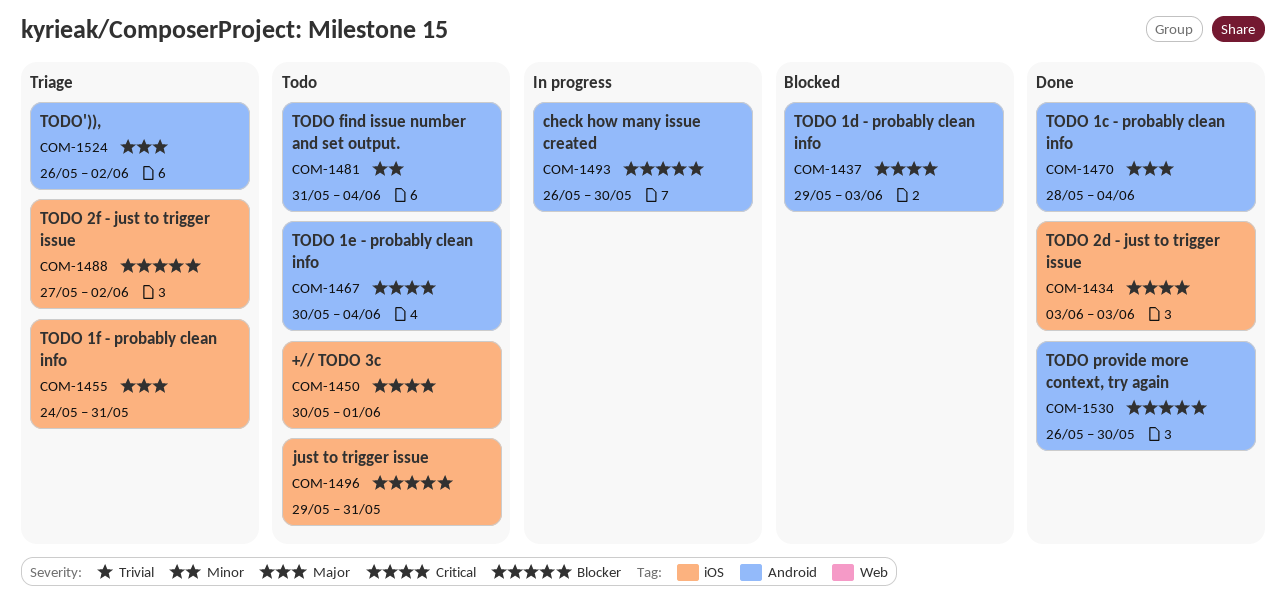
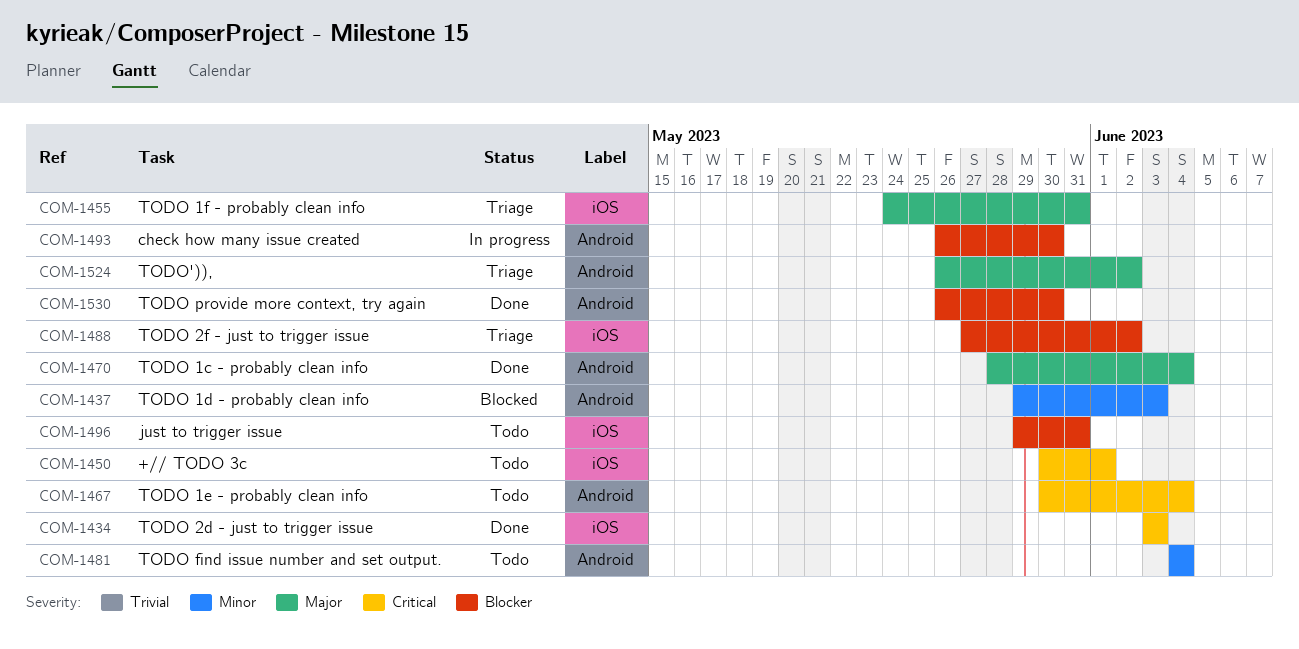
COM-1437, priority: Critical -> Minor
COM-1481, start: May 31 -> Jun 4

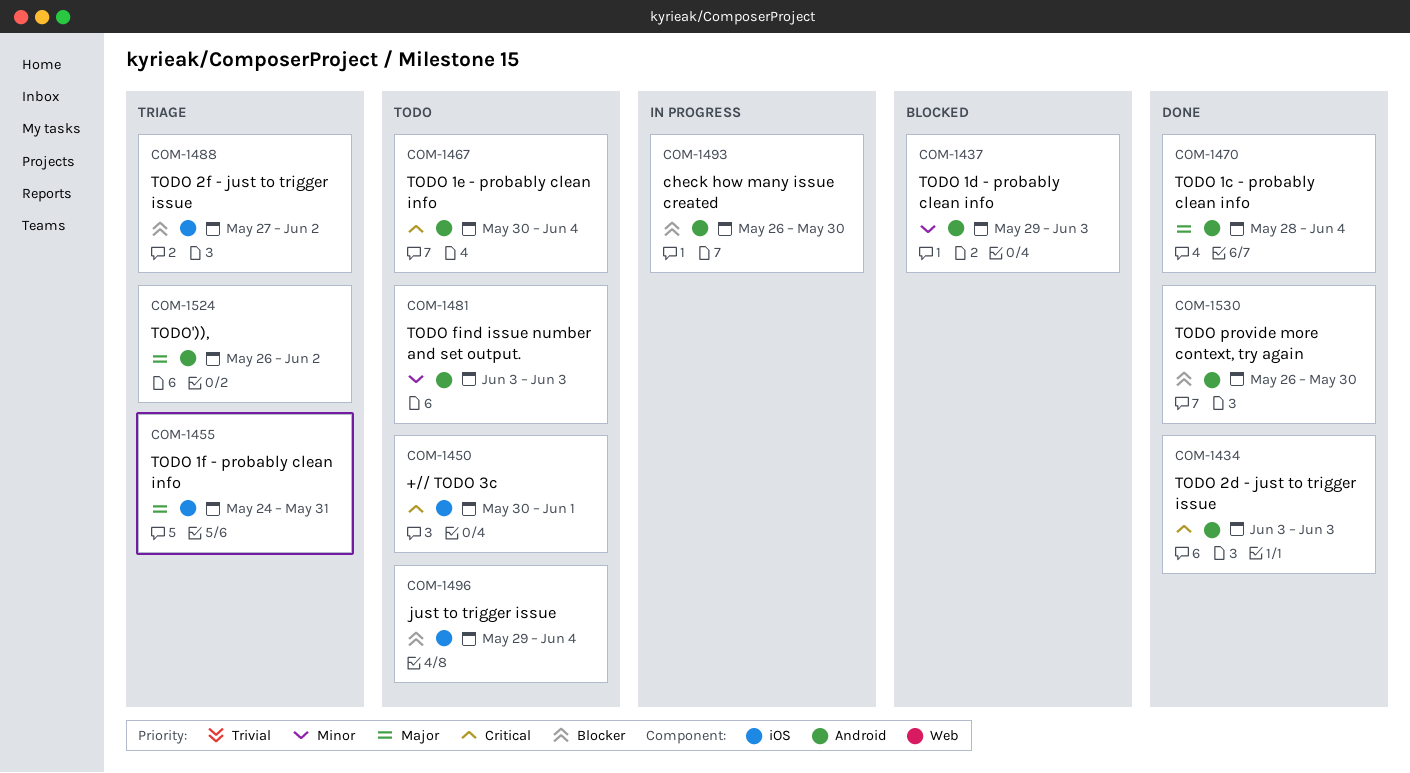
COM-1434, label: iOS -> Android
COM-1481, start: Jun 4 -> Jun 3
COM-1481, due: Jun 4 -> Jun 3
COM-1496, due: May 31 -> Jun 4

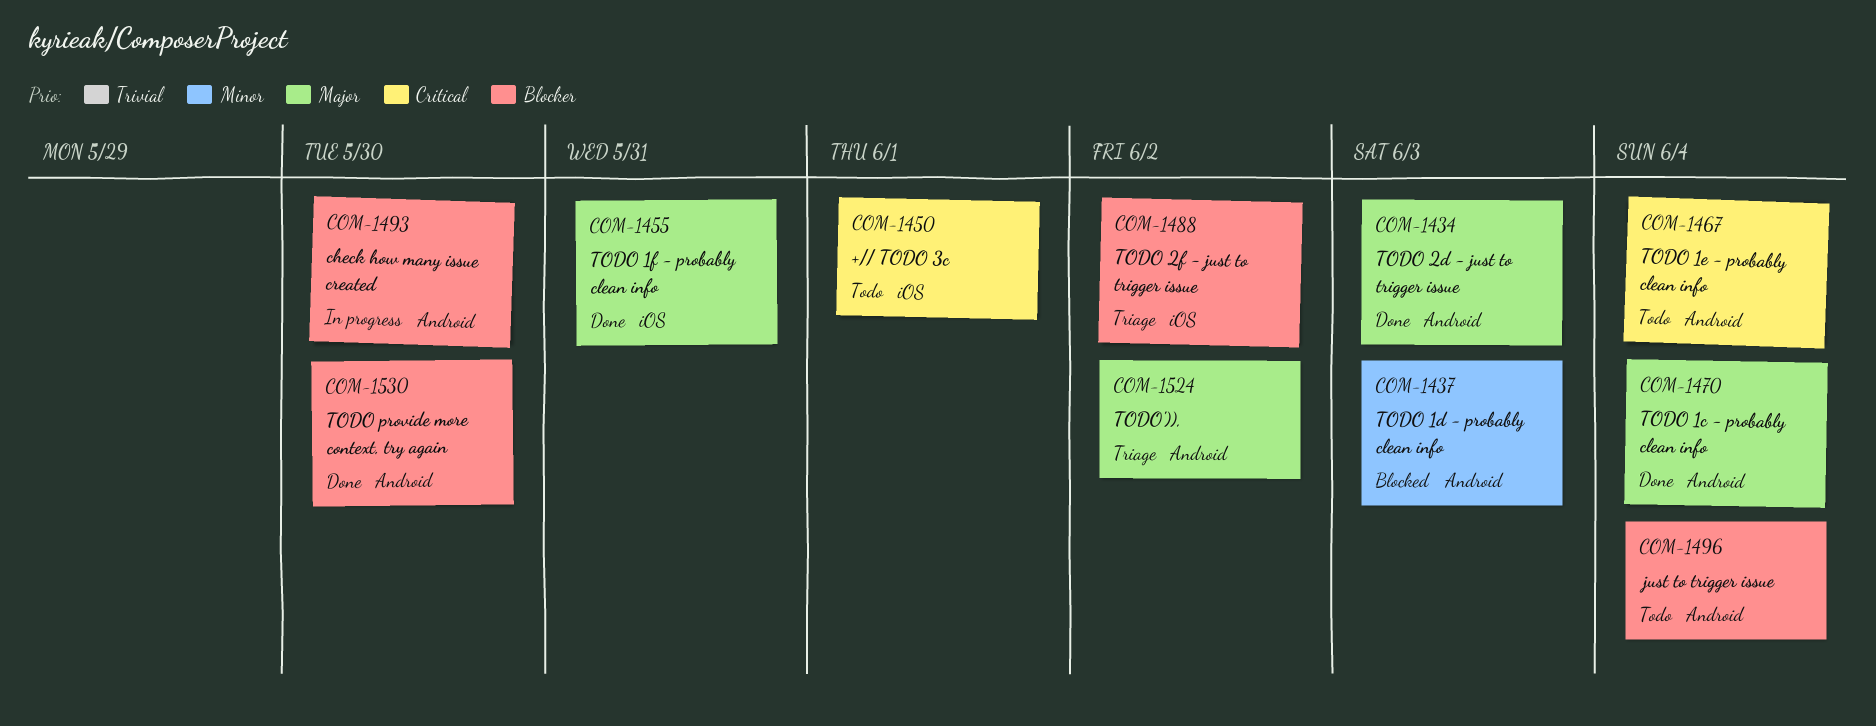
COM-1434, priority: Critical -> Major
COM-1455, status: Triage -> Done
COM-1481: present -> none
COM-1496, label: iOS -> Android

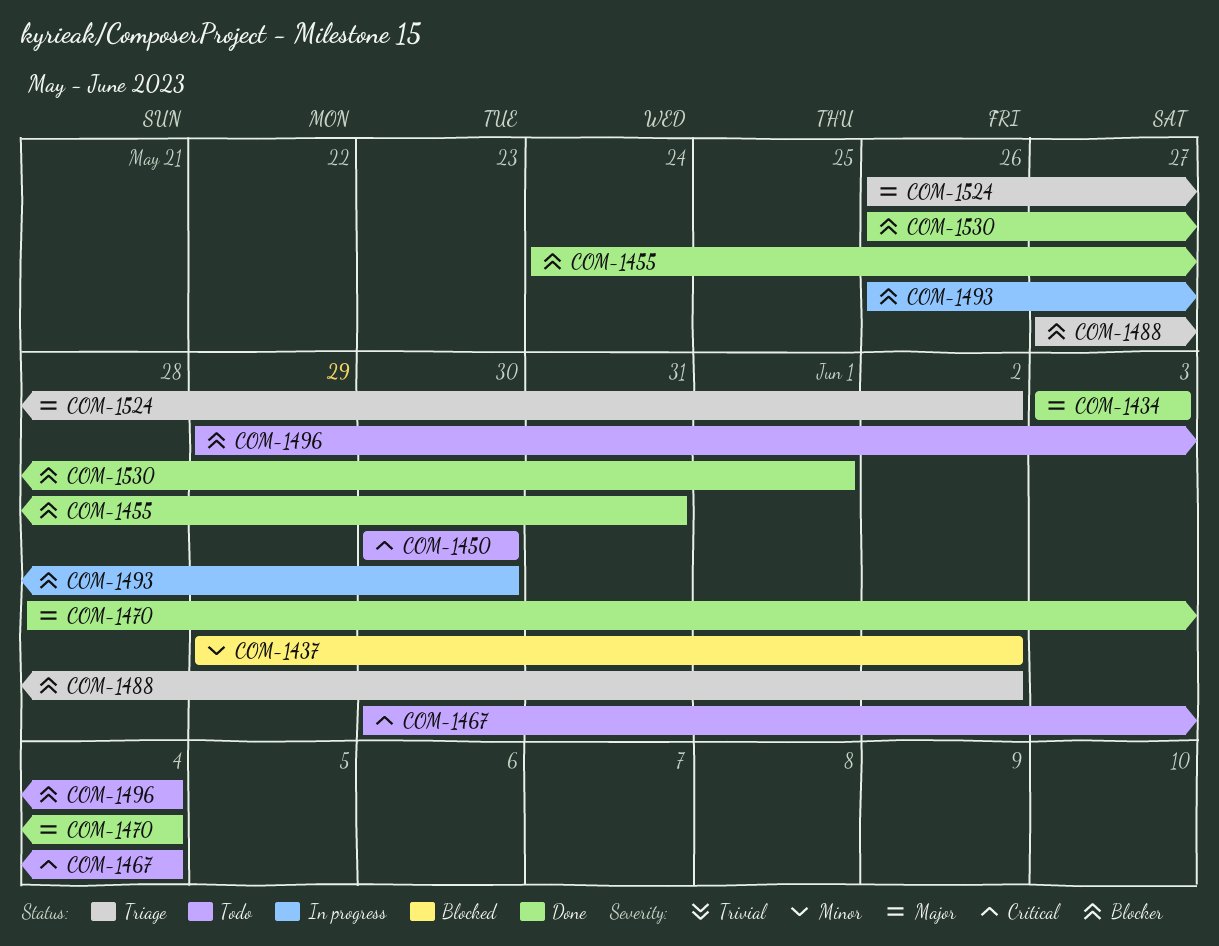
COM-1437, due: Jun 3 -> Jun 2
COM-1450, due: Jun 1 -> May 30
COM-1455, priority: Major -> Blocker
COM-1530, due: May 30 -> Jun 1

